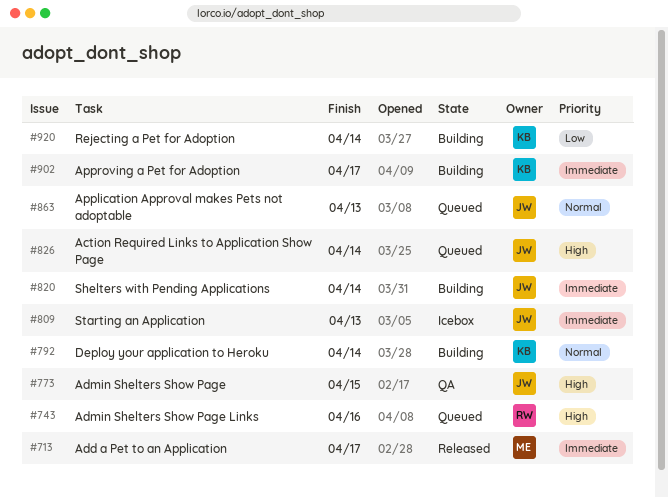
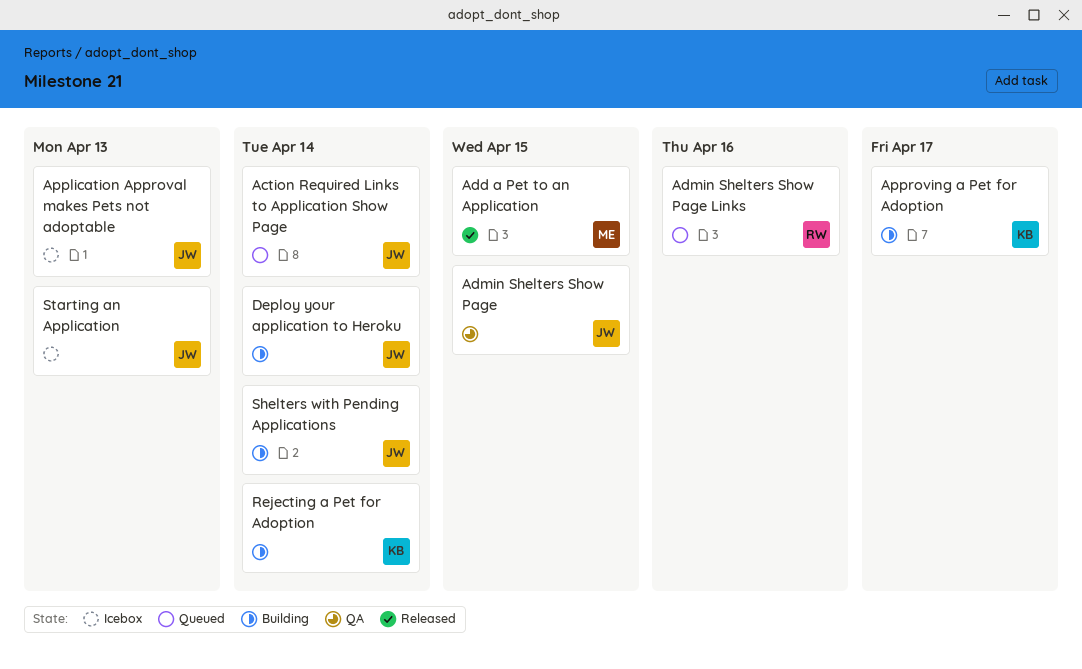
Add a Pet to an Application, due: Apr 17 -> Apr 15
Application Approval makes Pets not adoptable, status: Queued -> Icebox
Deploy your application to Heroku, owner: KB -> JW

